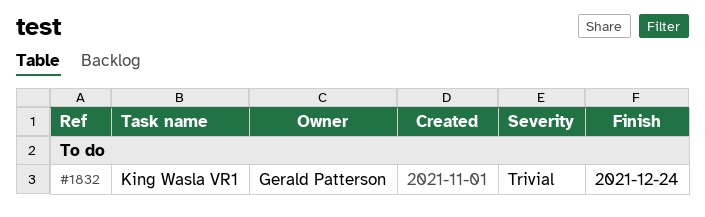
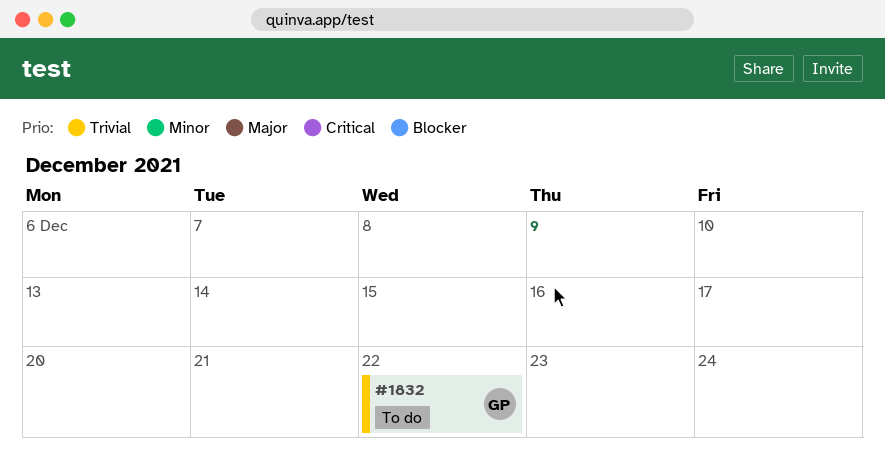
#1832, due: Dec 24 -> Dec 22

